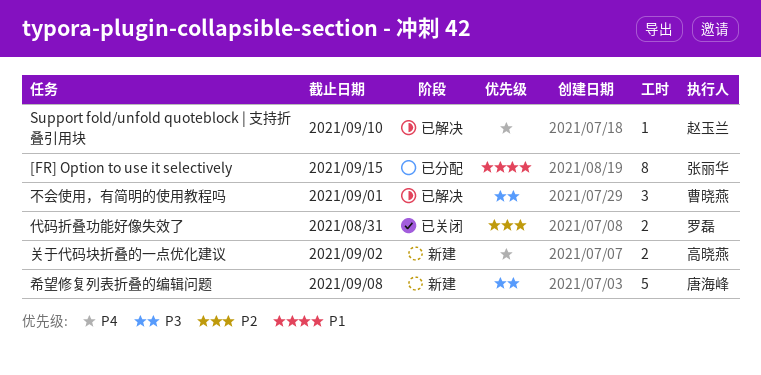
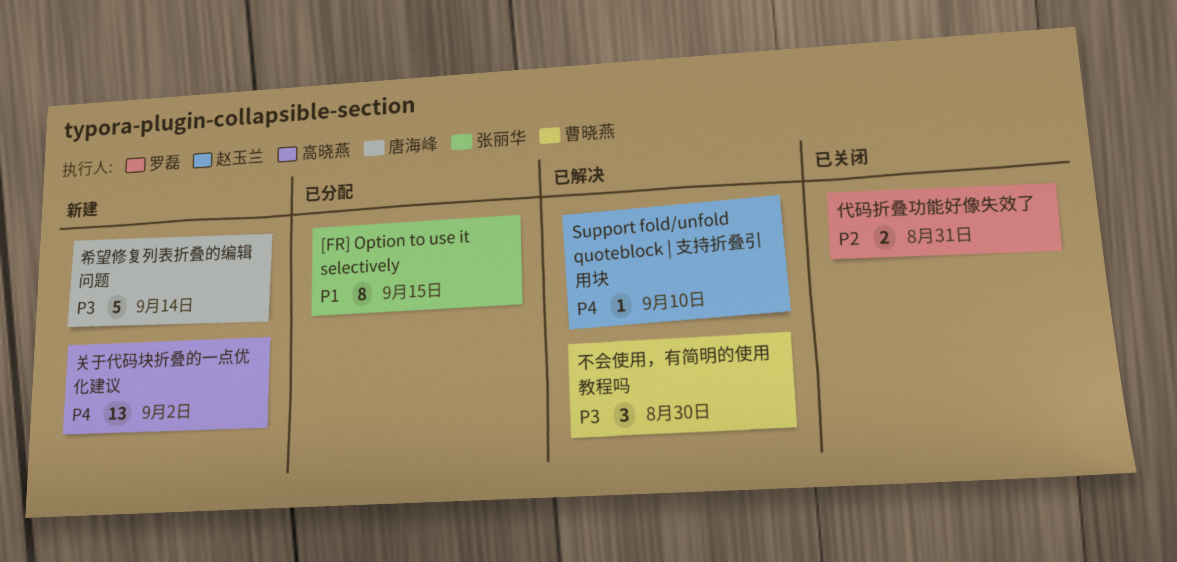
不会使用，有简明的使用教程吗, due: Sep 1 -> Aug 30
关于代码块折叠的一点优化建议, estimate: 2 -> 13
希望修复列表折叠的编辑问题, due: Sep 8 -> Sep 14

